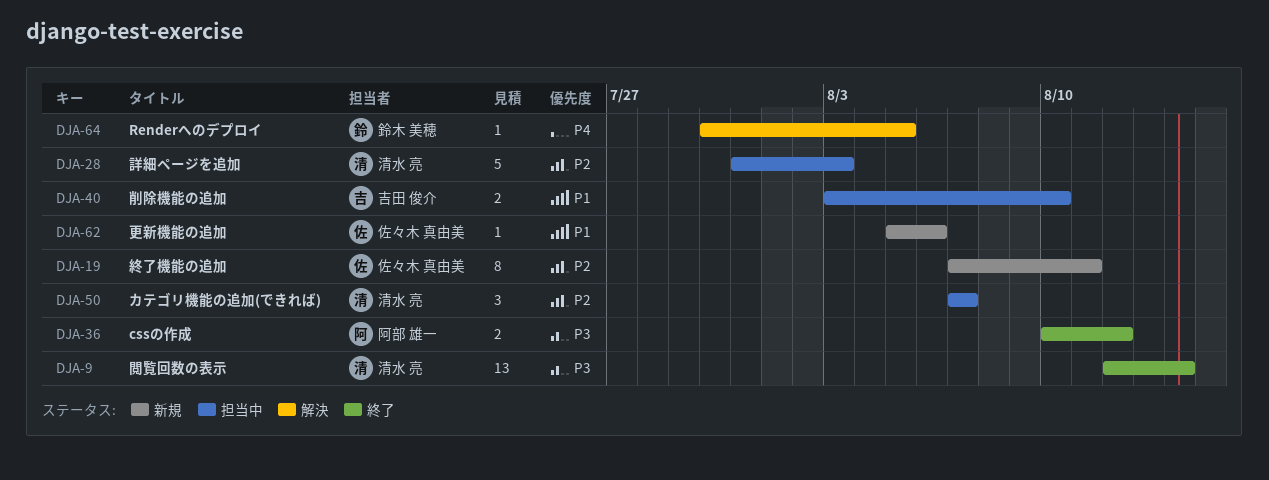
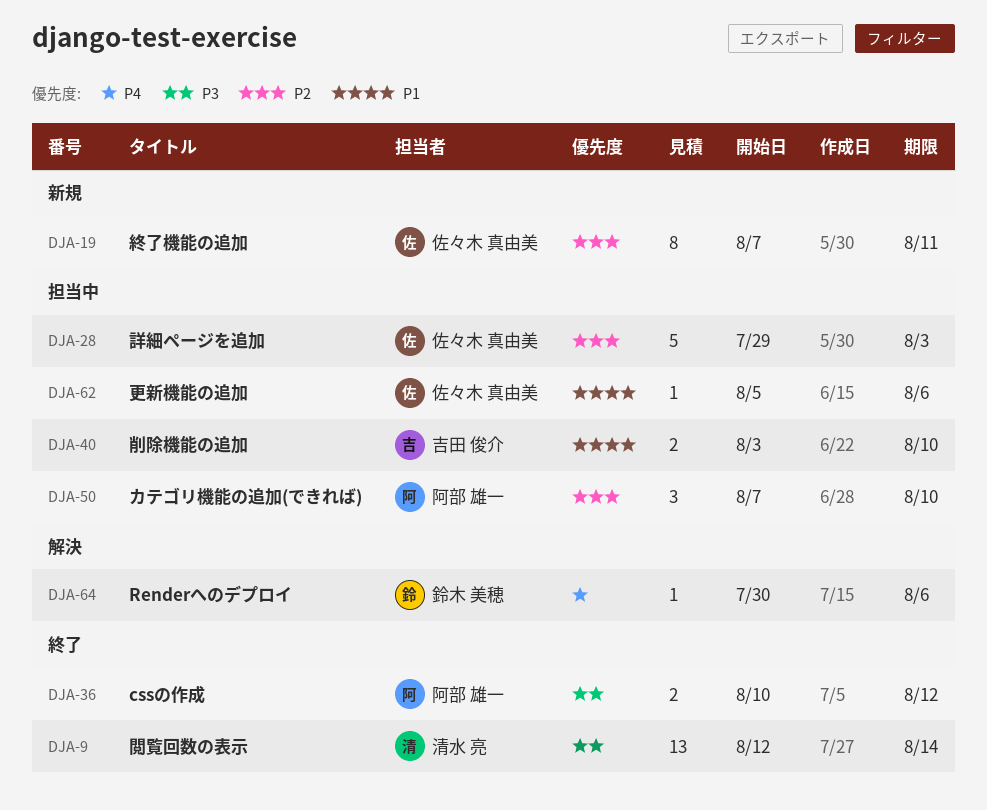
DJA-28, owner: 清水 亮 -> 佐々木 真由美
DJA-28, start: Jul 31 -> Jul 29
DJA-50, owner: 清水 亮 -> 阿部 雄一
DJA-50, due: Aug 7 -> Aug 10
DJA-62, status: 新規 -> 担当中
DJA-64, due: Aug 5 -> Aug 6

